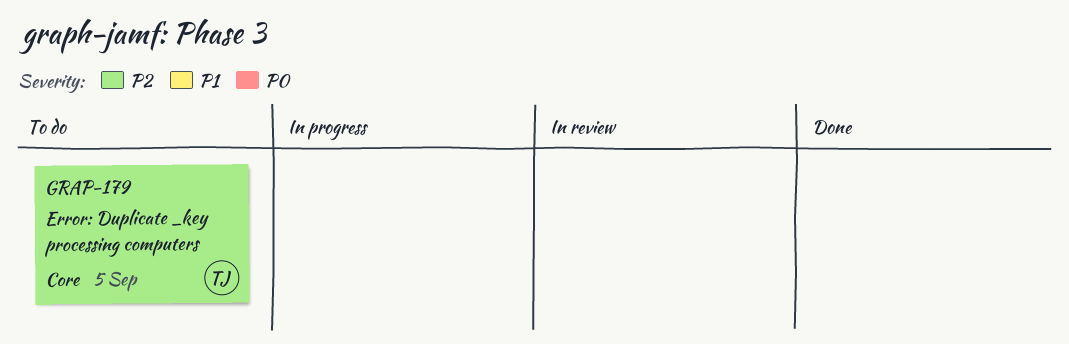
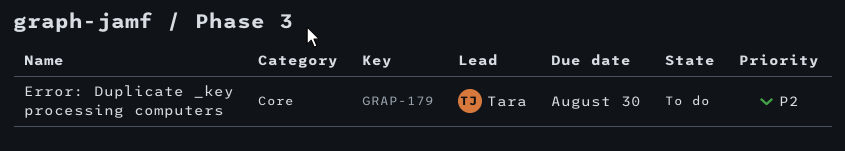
GRAP-179, due: Sep 5 -> Aug 30

